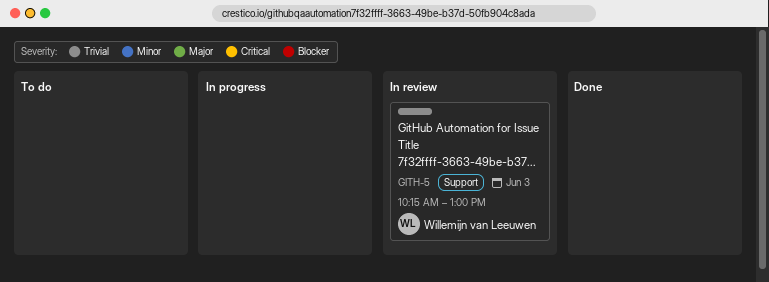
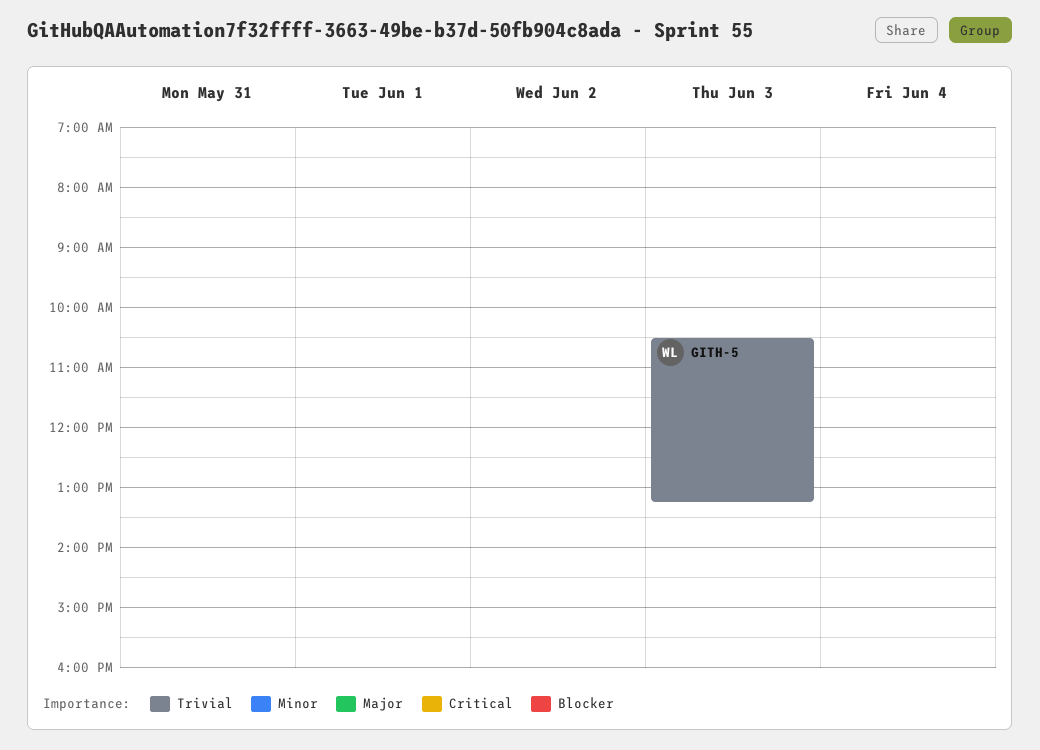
GITH-5, begins: 10:15 -> 10:30
GITH-5, ends: 13:00 -> 13:15

